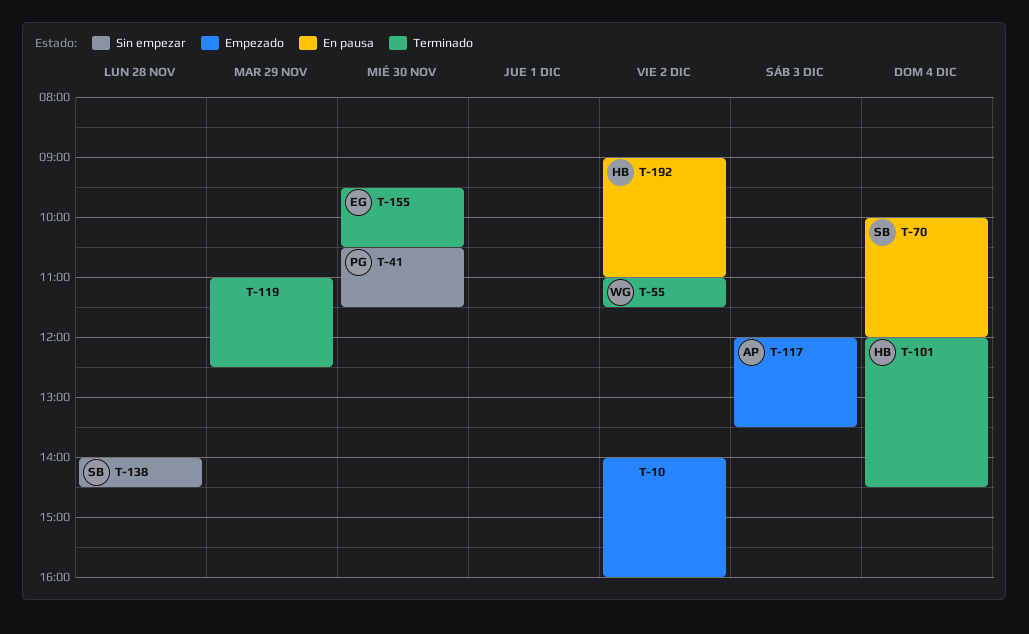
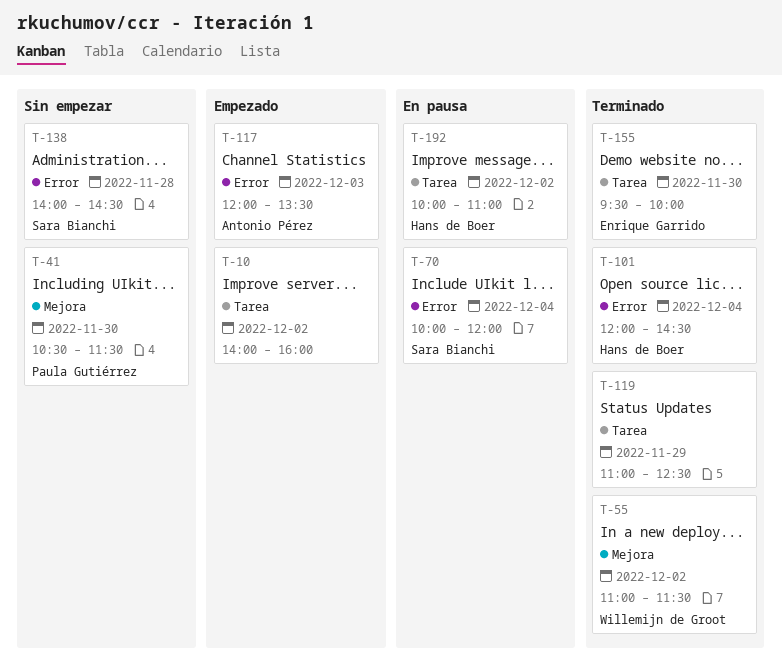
T-155, ends: 10:30 -> 10:00
T-192, begins: 09:00 -> 10:00

